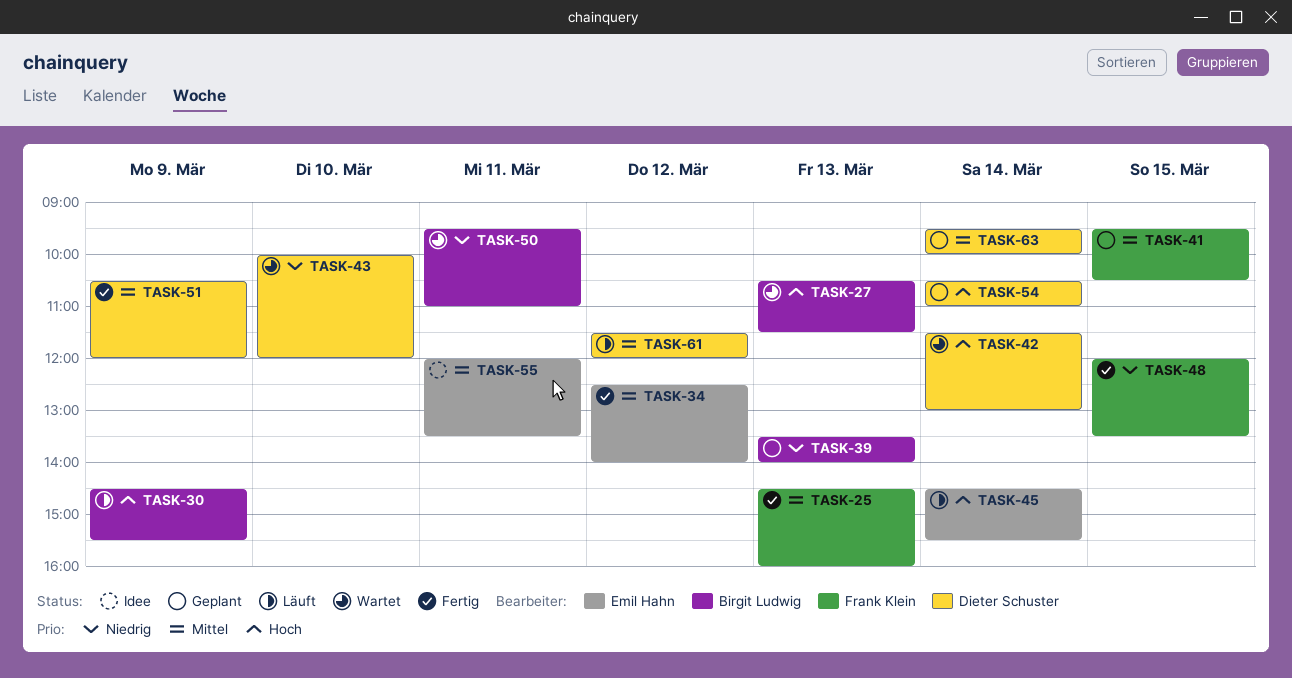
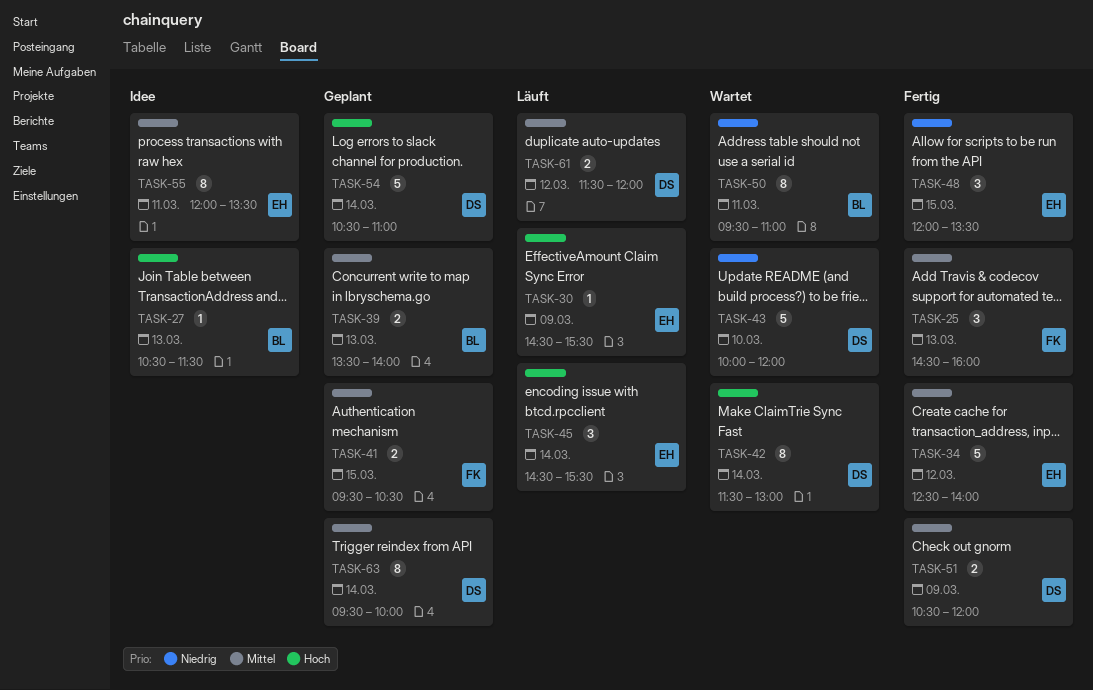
TASK-27, status: Wartet -> Idee
TASK-30, owner: Birgit Ludwig -> Emil Hahn
TASK-39, priority: Niedrig -> Mittel
TASK-48, owner: Frank Klein -> Emil Hahn

